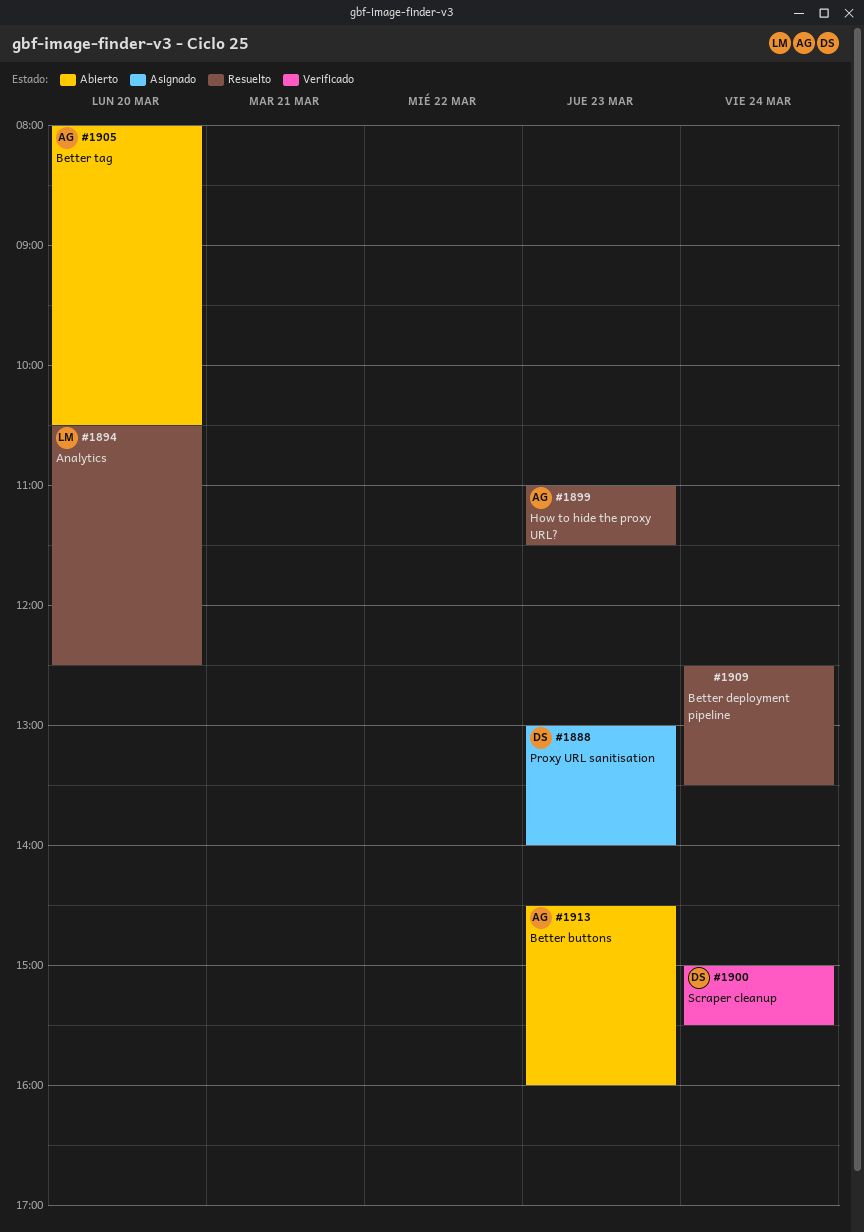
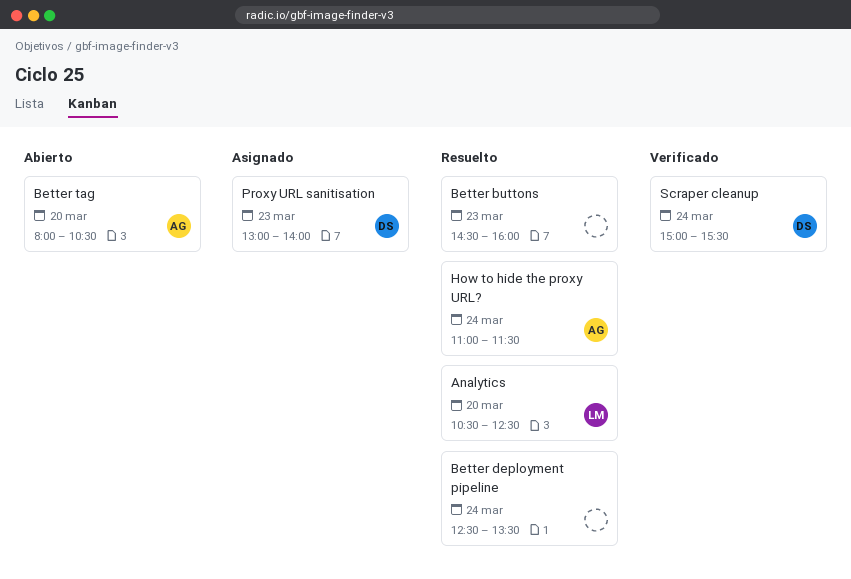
Better buttons, status: Abierto -> Resuelto
Better buttons, owner: AG -> none
How to hide the proxy URL?, day: Mar 23 -> Mar 24

